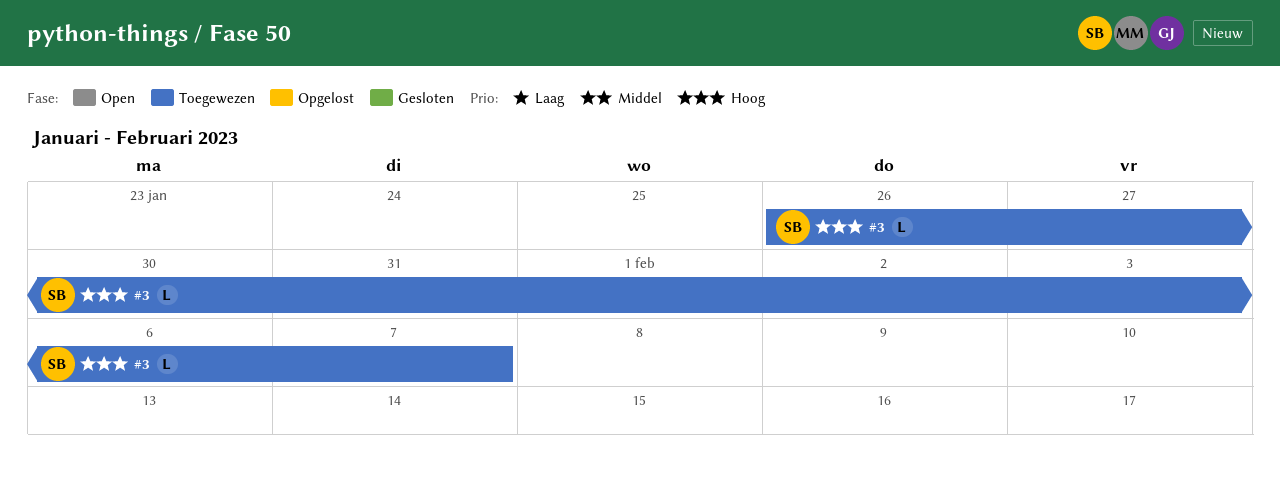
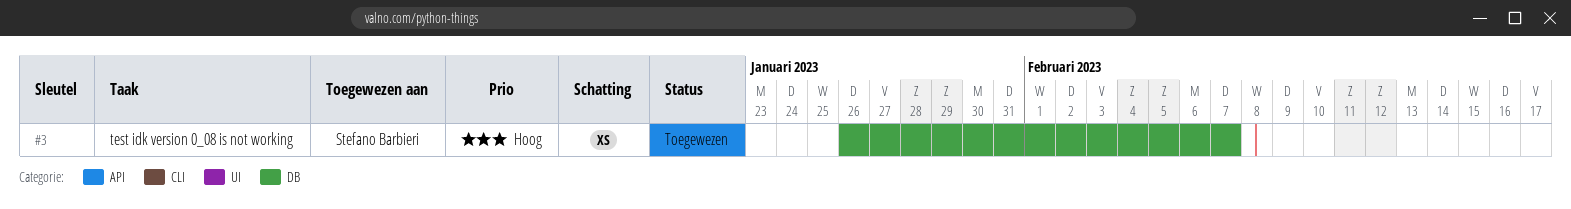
#3, estimate: L -> XS

